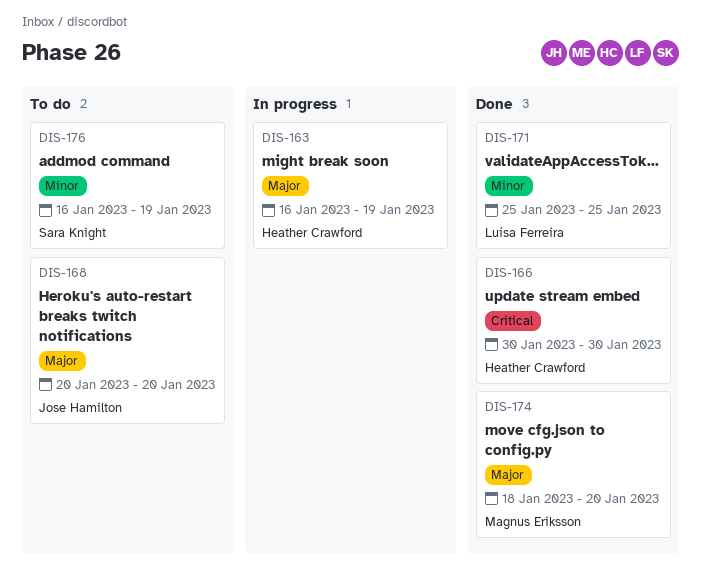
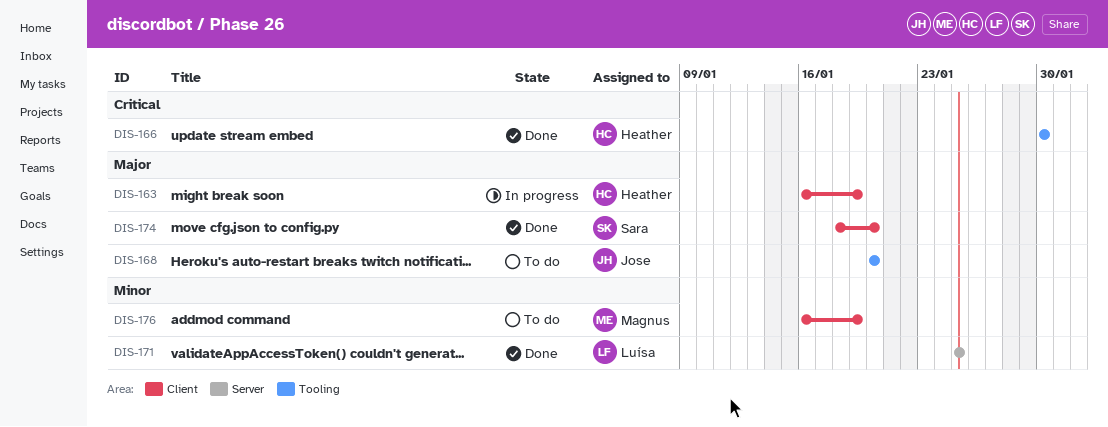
DIS-174, owner: Magnus Eriksson -> Sara Knight
DIS-176, owner: Sara Knight -> Magnus Eriksson

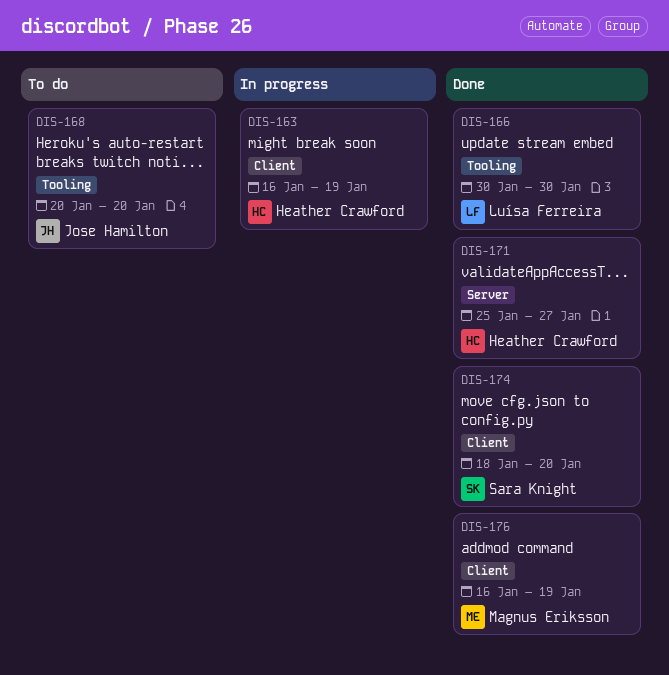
DIS-166, owner: Heather Crawford -> Luísa Ferreira
DIS-171, owner: Luísa Ferreira -> Heather Crawford
DIS-171, due: Jan 25 -> Jan 27
DIS-176, status: To do -> Done

